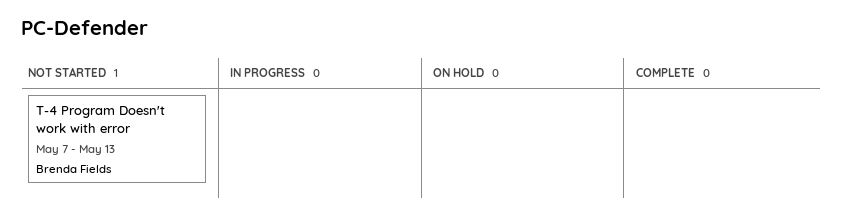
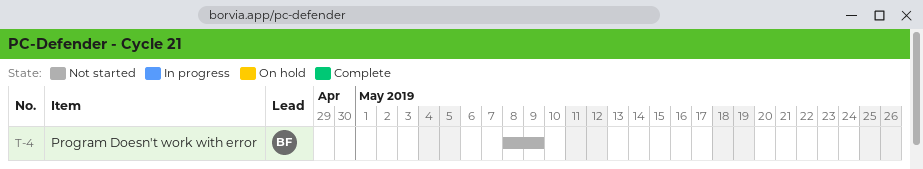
T-4, start: May 7 -> May 8
T-4, due: May 13 -> May 9

